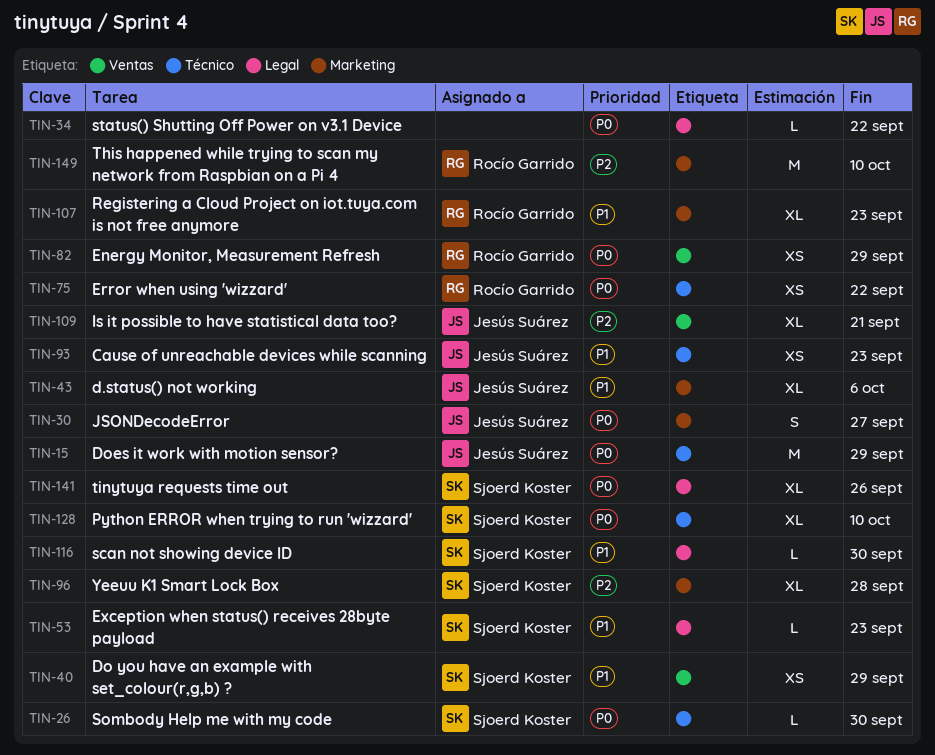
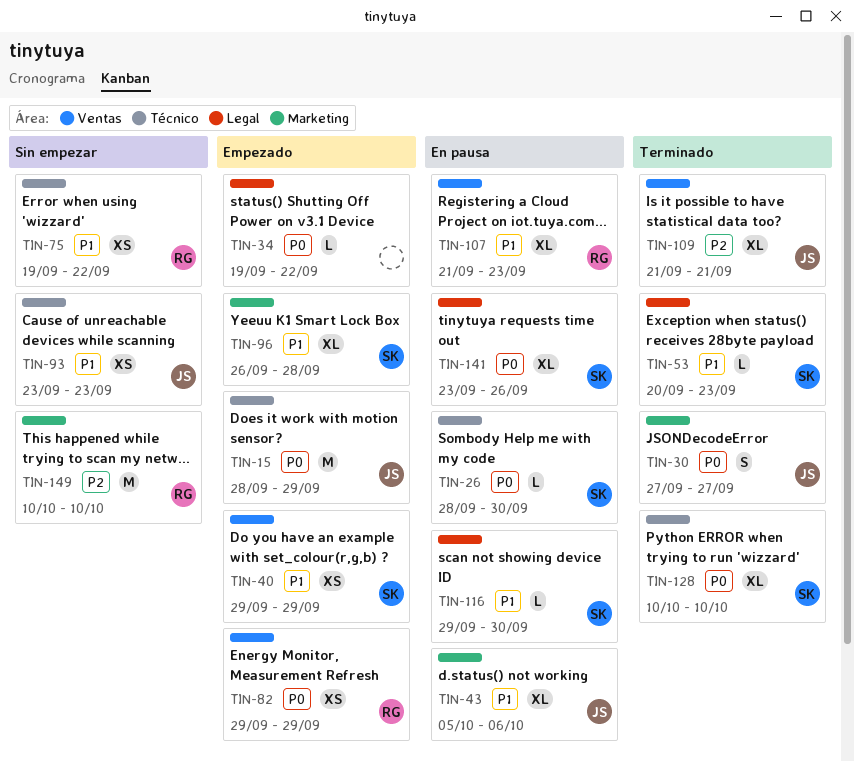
TIN-75, priority: P0 -> P1
TIN-96, priority: P2 -> P1
TIN-107, label: Marketing -> Ventas

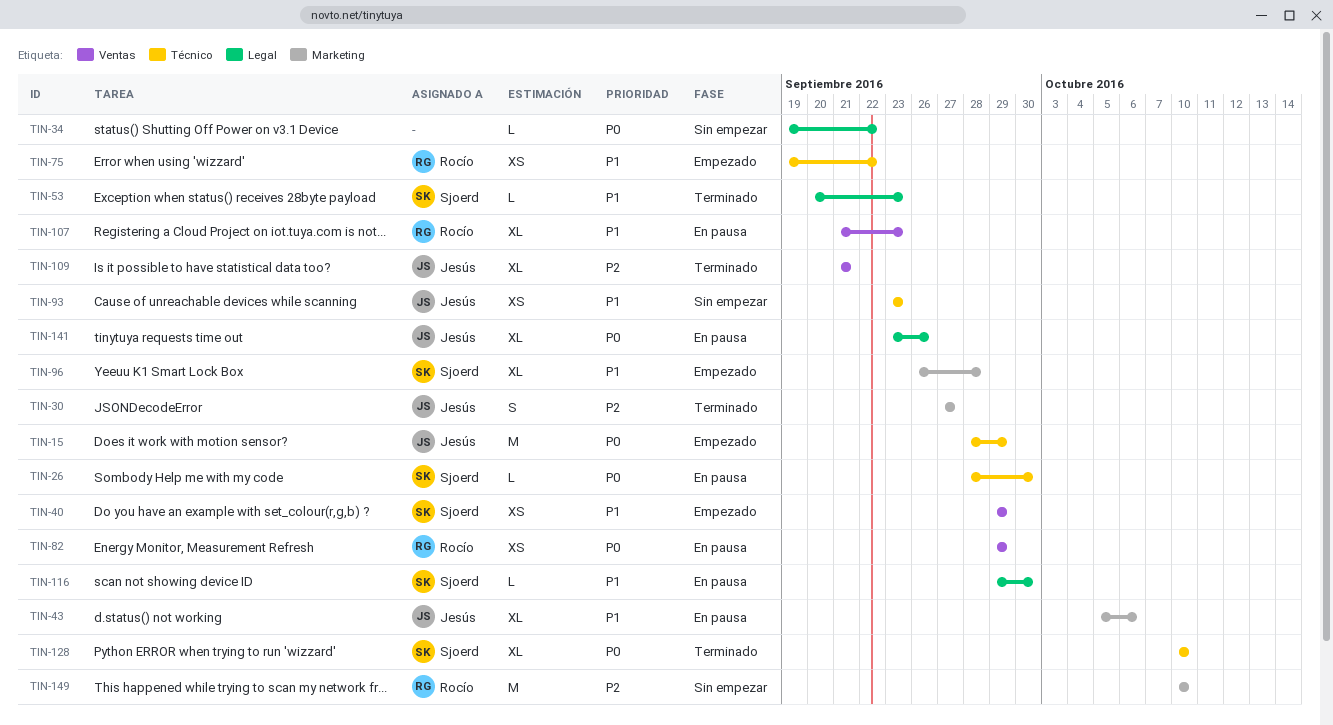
TIN-30, priority: P0 -> P2
TIN-34, status: Empezado -> Sin empezar
TIN-75, status: Sin empezar -> Empezado
TIN-82, status: Empezado -> En pausa
TIN-141, owner: Sjoerd -> Jesús

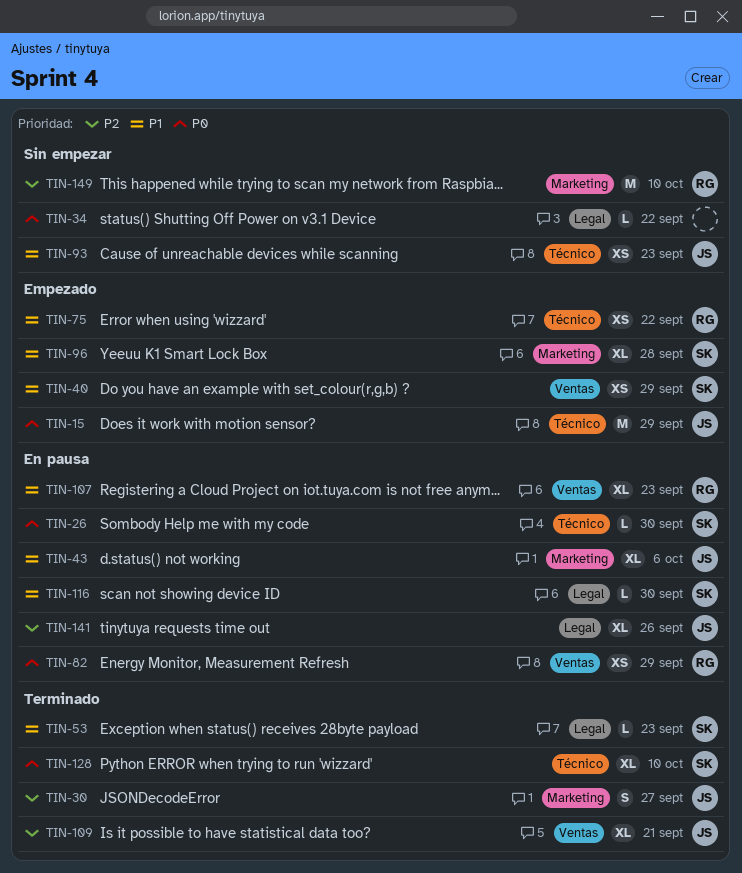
TIN-141, priority: P0 -> P2

